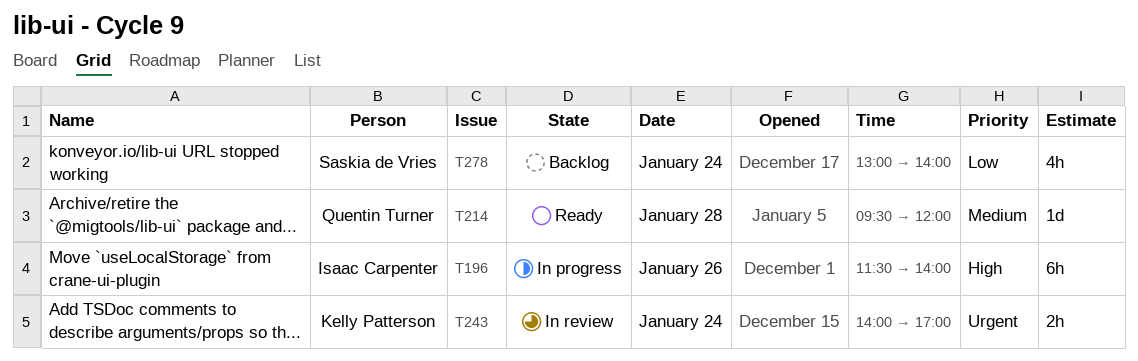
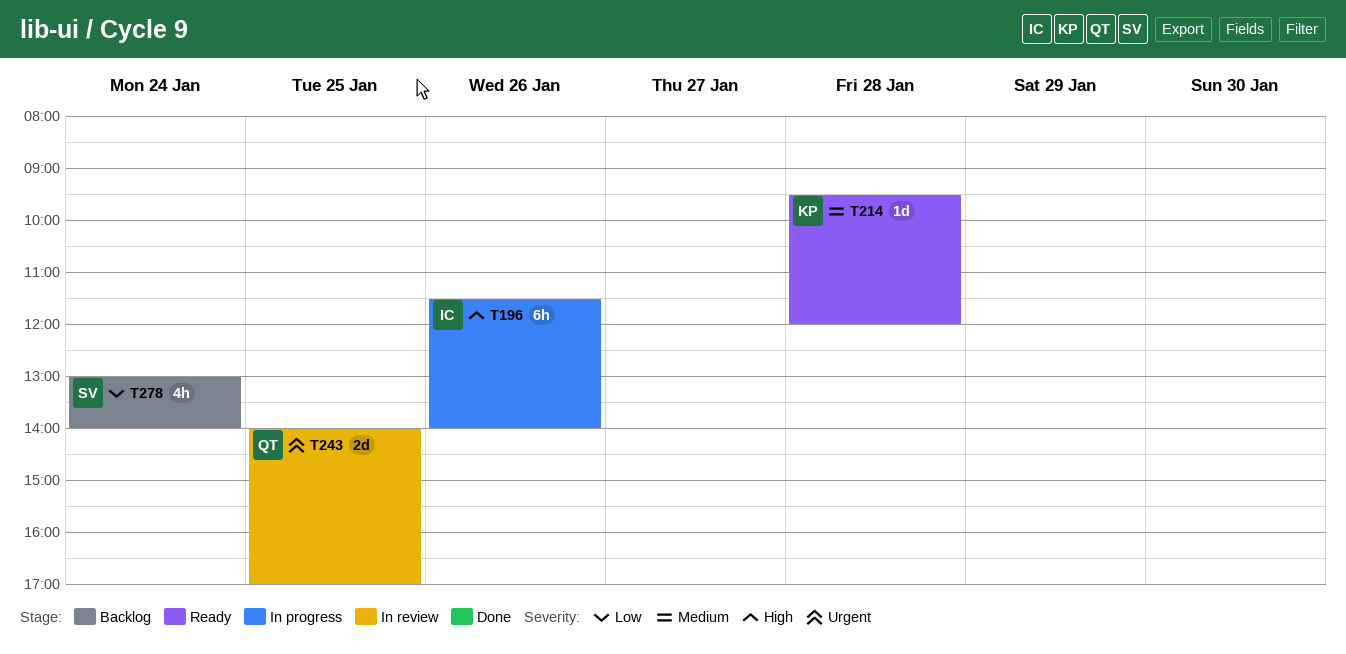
T214, owner: Quentin Turner -> Kelly Patterson
T243, owner: Kelly Patterson -> Quentin Turner
T243, estimate: 2h -> 2d
T243, day: Jan 24 -> Jan 25

